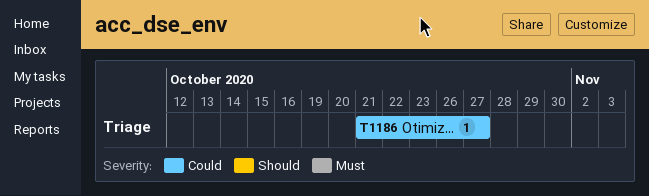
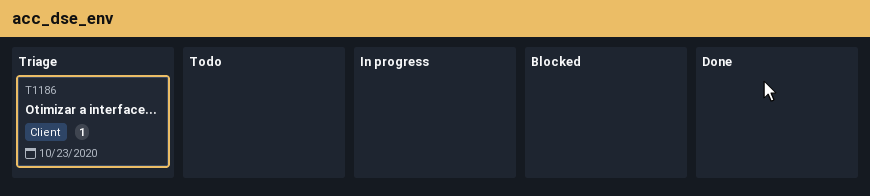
T1186, due: Oct 27 -> Oct 23

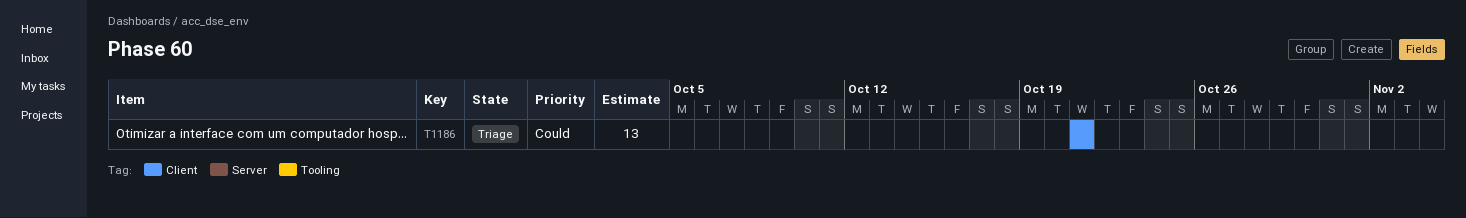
T1186, estimate: 1 -> 13
T1186, due: Oct 23 -> Oct 21

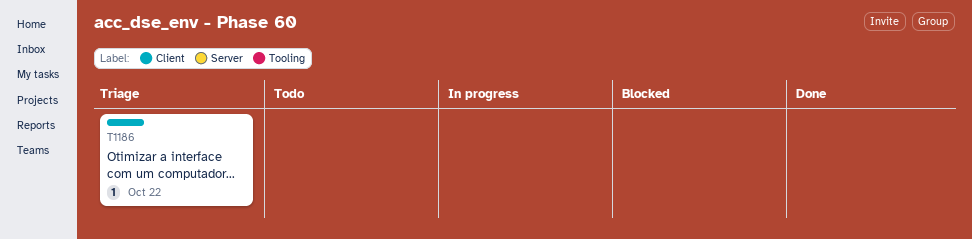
T1186, estimate: 13 -> 1
T1186, due: Oct 21 -> Oct 22

